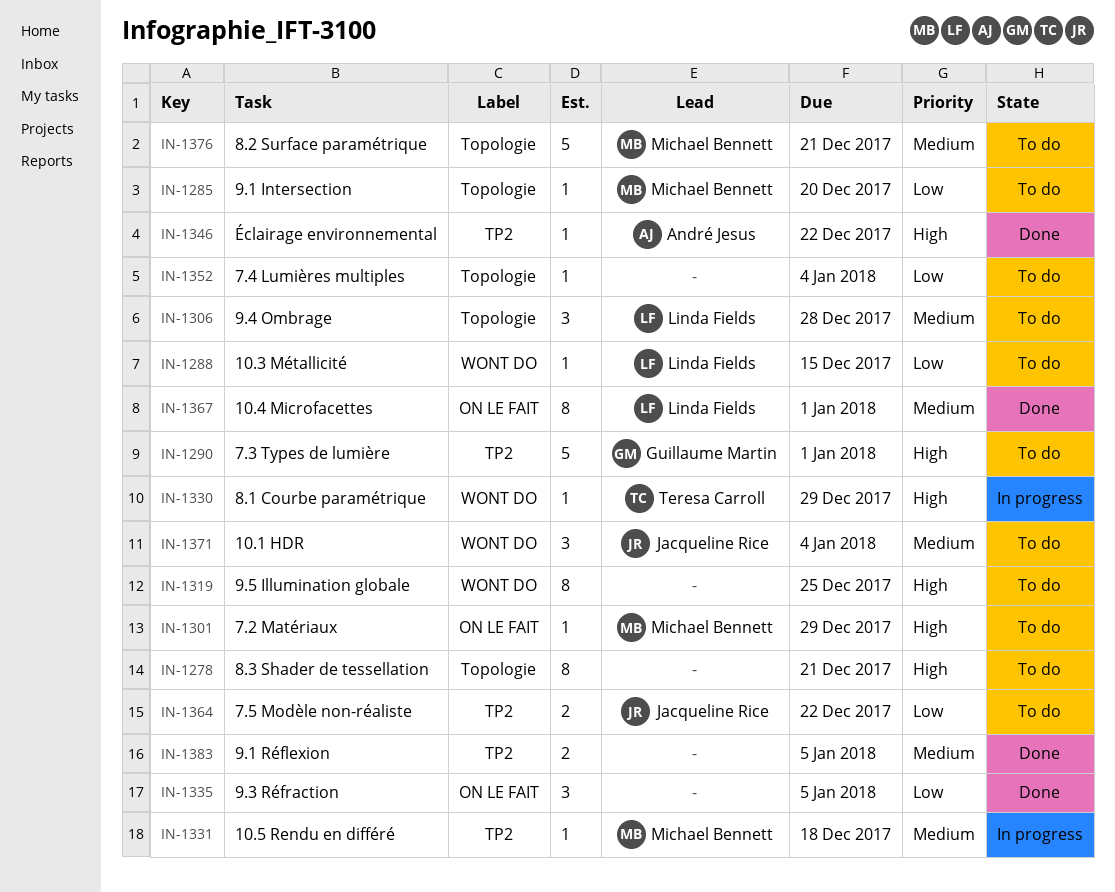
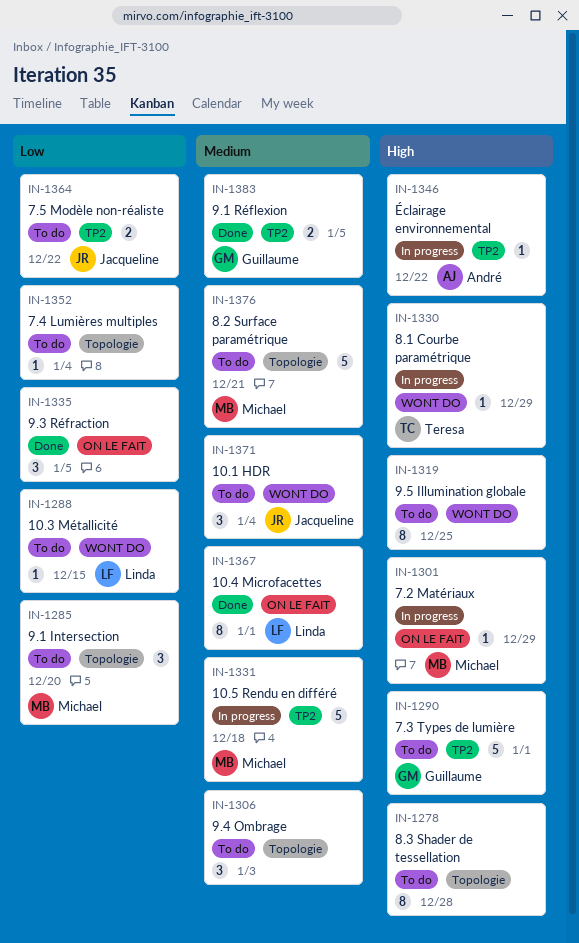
IN-1278, due: Dec 21 -> Dec 28
IN-1285, estimate: 1 -> 3
IN-1301, status: To do -> In progress
IN-1306, owner: Linda Fields -> none
IN-1306, due: Dec 28 -> Jan 3
IN-1331, estimate: 1 -> 5
IN-1346, status: Done -> In progress
IN-1383, owner: none -> Guillaume Martin

